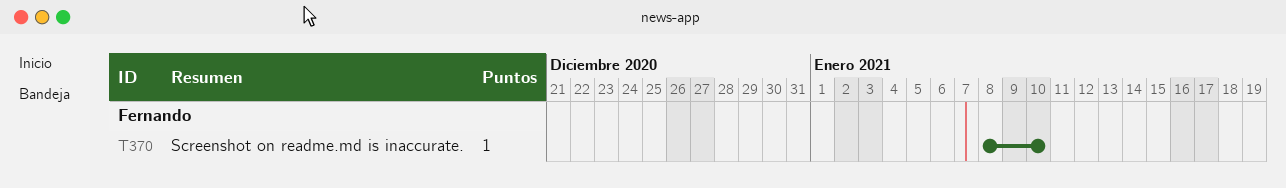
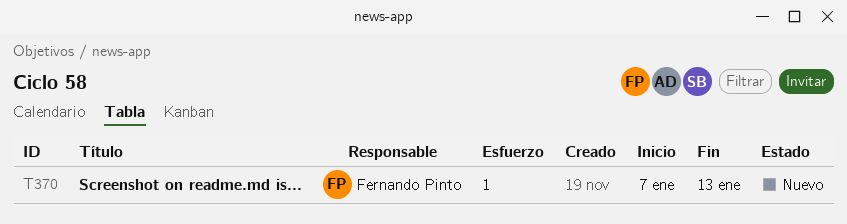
T370, start: Jan 8 -> Jan 7
T370, due: Jan 10 -> Jan 13

